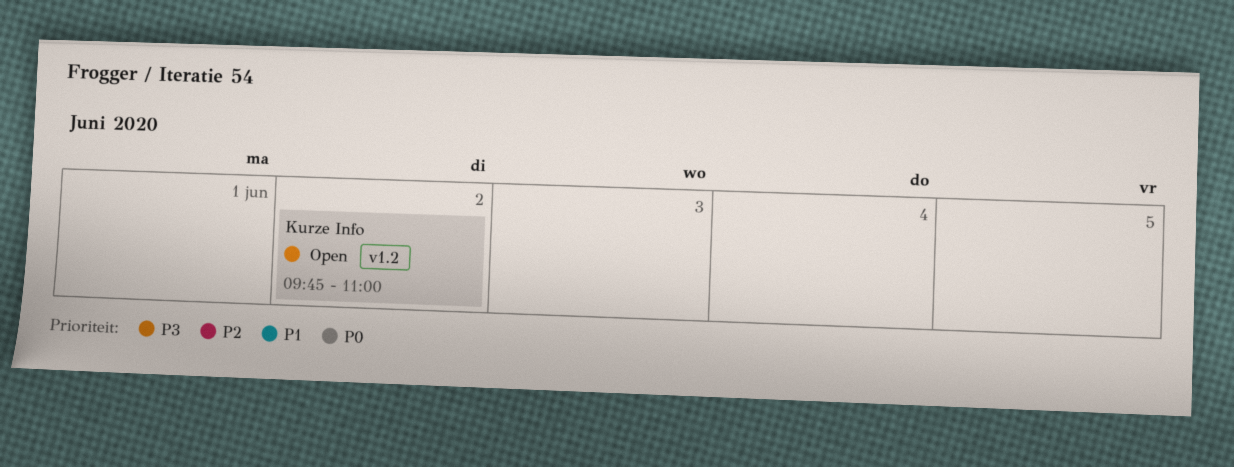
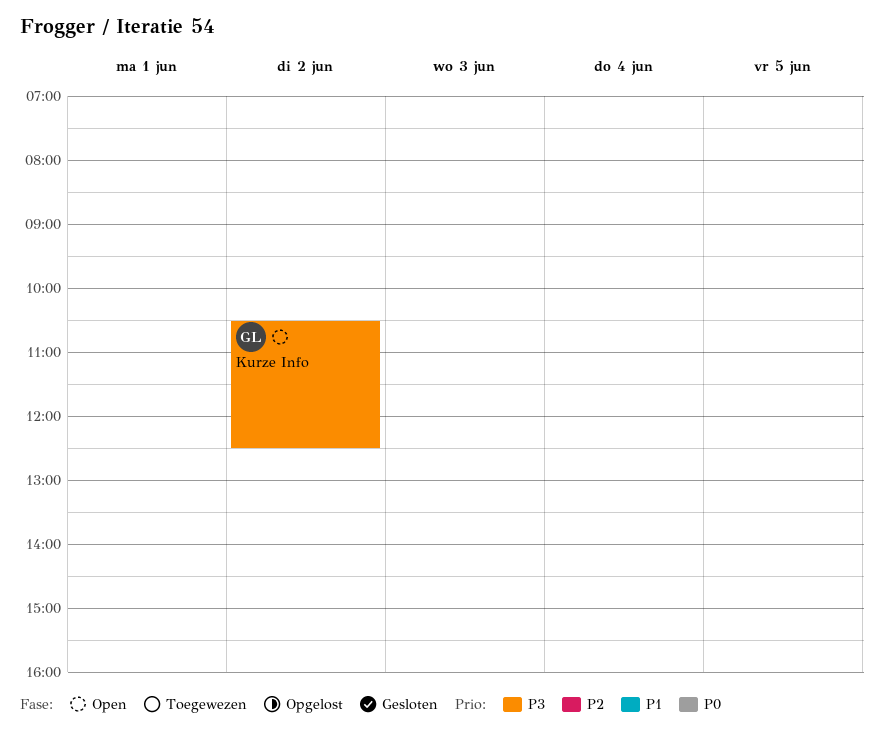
Kurze Info, begins: 09:45 -> 10:30
Kurze Info, ends: 11:00 -> 12:30

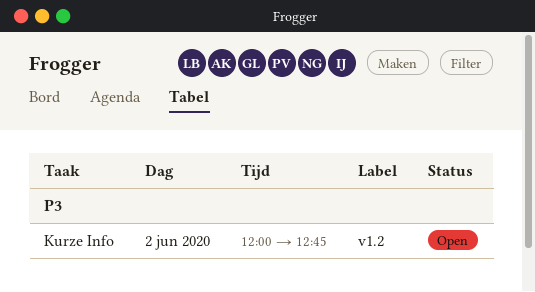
Kurze Info, begins: 10:30 -> 12:00
Kurze Info, ends: 12:30 -> 12:45

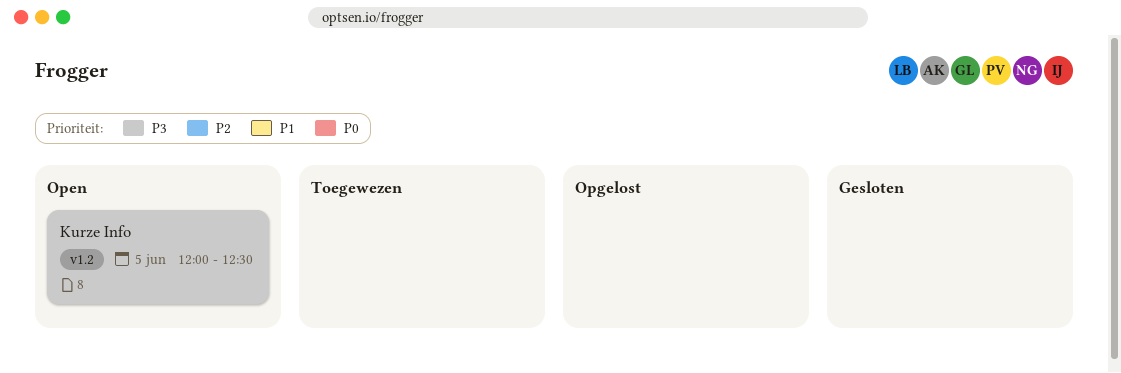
Kurze Info, day: Jun 2 -> Jun 5
Kurze Info, ends: 12:45 -> 12:30

